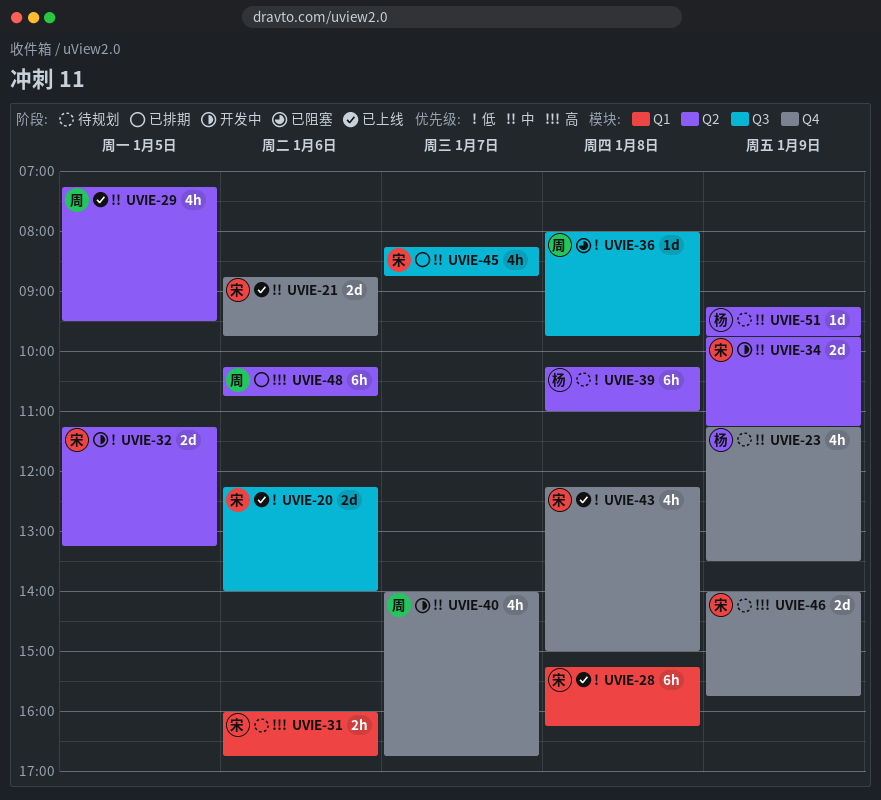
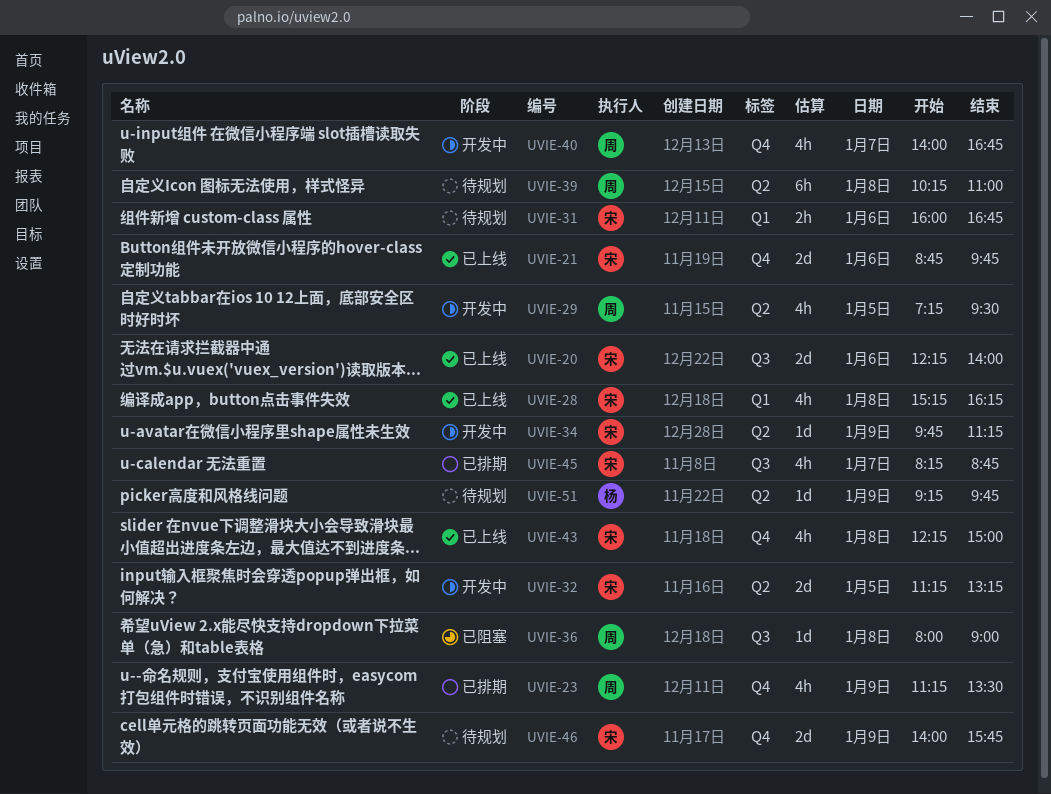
UVIE-23, status: 待规划 -> 已排期
UVIE-23, owner: 杨 -> 周
UVIE-28, estimate: 6h -> 4h
UVIE-29, status: 已上线 -> 开发中
UVIE-34, estimate: 2d -> 1d
UVIE-36, ends: 09:45 -> 09:00
UVIE-39, owner: 杨 -> 周
UVIE-48: present -> none

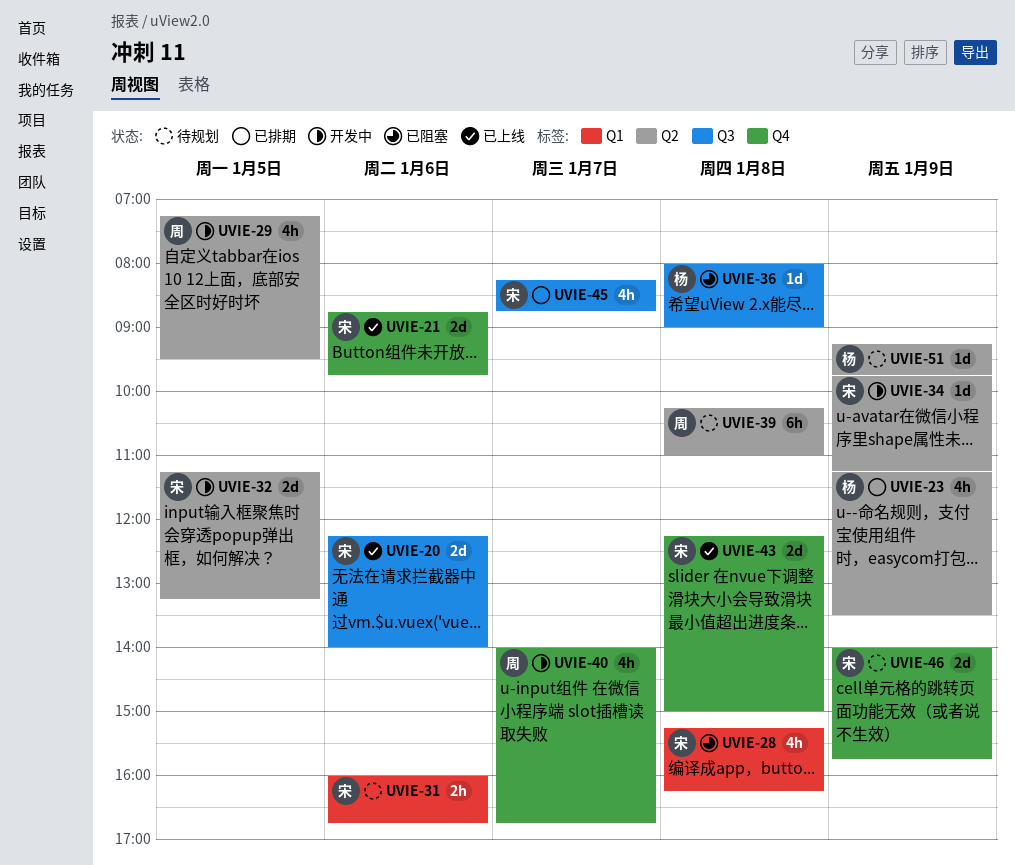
UVIE-23, owner: 周 -> 杨
UVIE-23, label: Q4 -> Q2
UVIE-28, status: 已上线 -> 已阻塞
UVIE-36, owner: 周 -> 杨
UVIE-43, estimate: 4h -> 2d

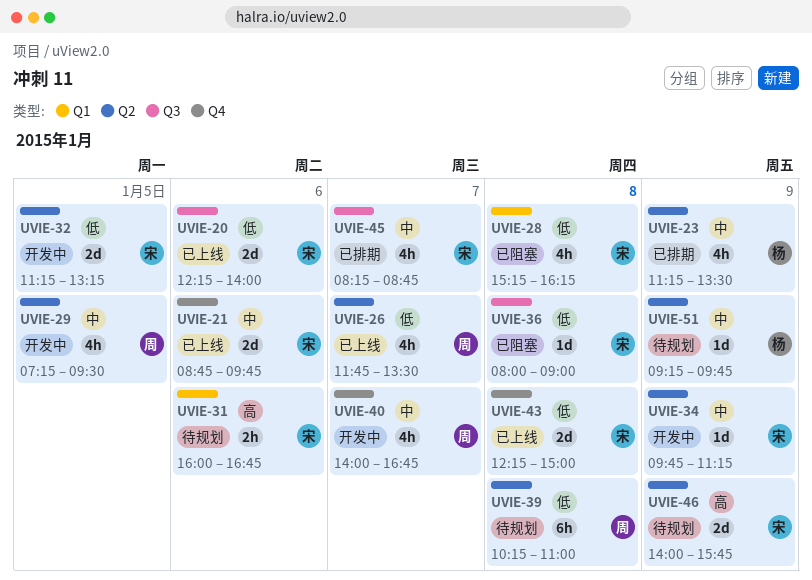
UVIE-26: none -> present
UVIE-36, owner: 杨 -> 宋
UVIE-46, label: Q4 -> Q2

